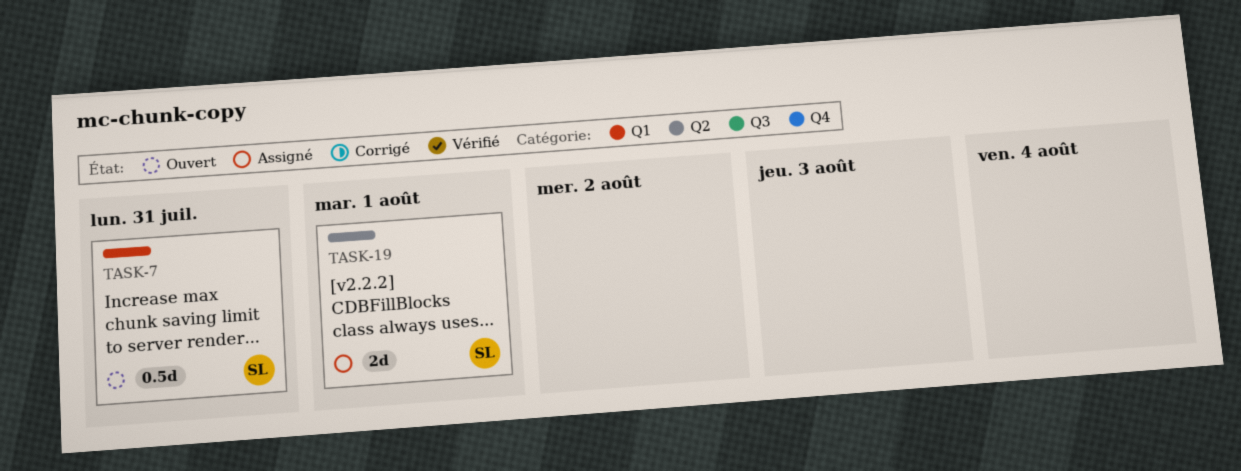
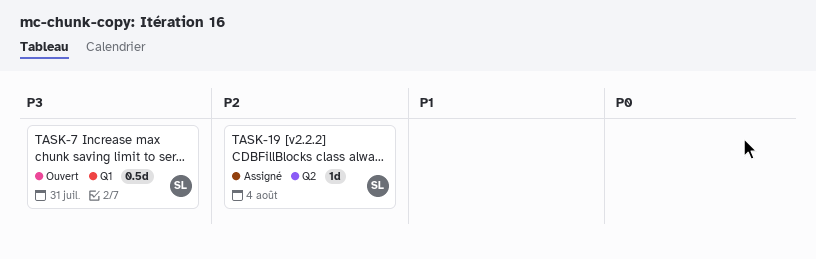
TASK-19, estimate: 2d -> 1d
TASK-19, due: Aug 1 -> Aug 4

